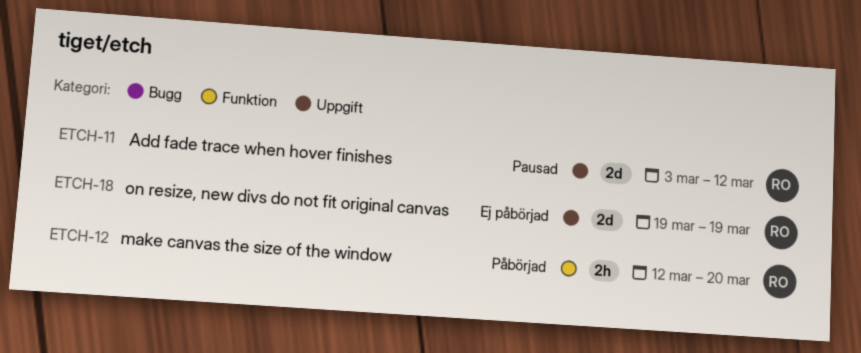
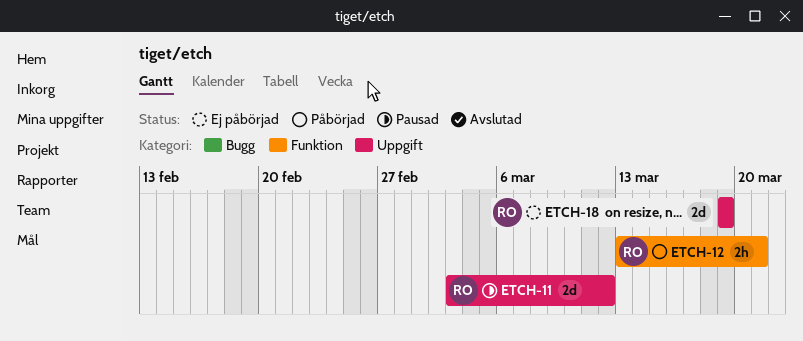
ETCH-12, start: Mar 12 -> Mar 13
ETCH-12, due: Mar 20 -> Mar 21

